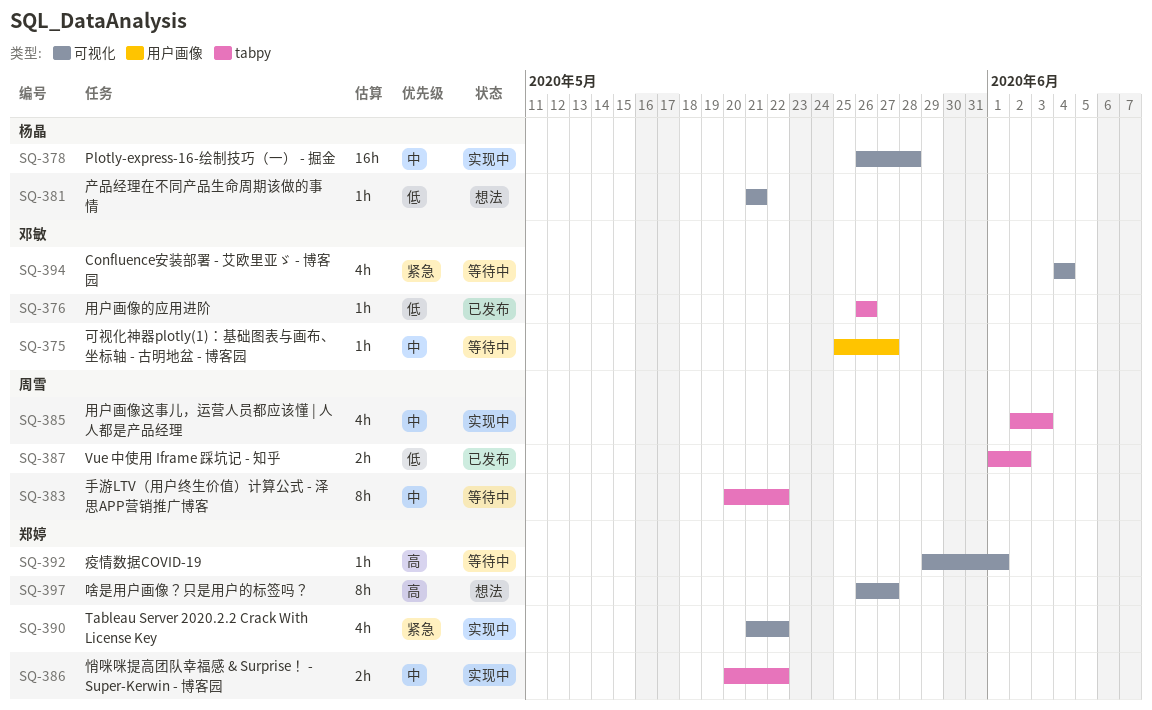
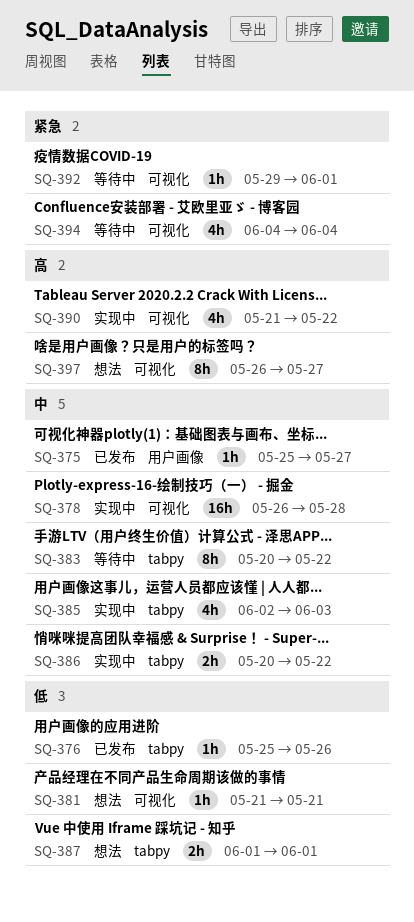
SQ-375, status: 等待中 -> 已发布
SQ-376, start: May 26 -> May 25
SQ-387, status: 已发布 -> 想法
SQ-387, due: Jun 2 -> Jun 1
SQ-390, priority: 紧急 -> 高
SQ-392, priority: 高 -> 紧急

